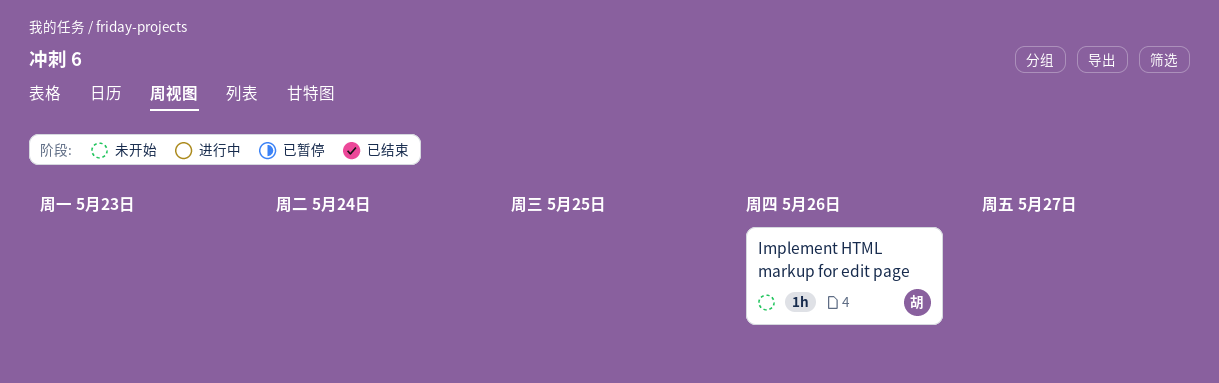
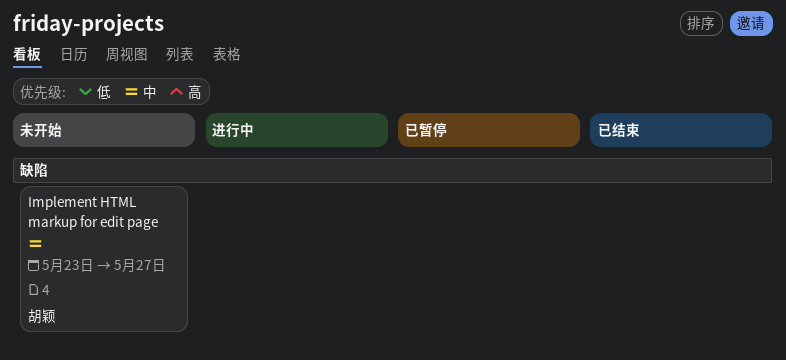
Implement HTML markup for edit page, due: May 26 -> May 27

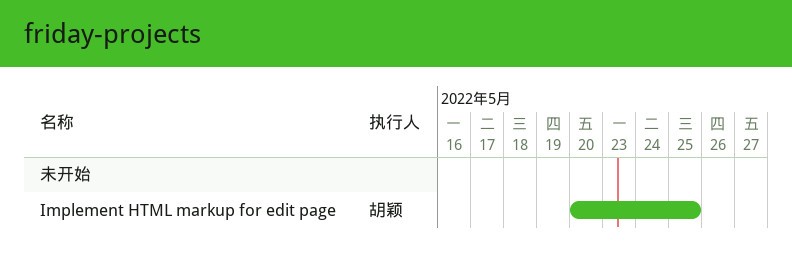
Implement HTML markup for edit page, start: May 23 -> May 20
Implement HTML markup for edit page, due: May 27 -> May 25

